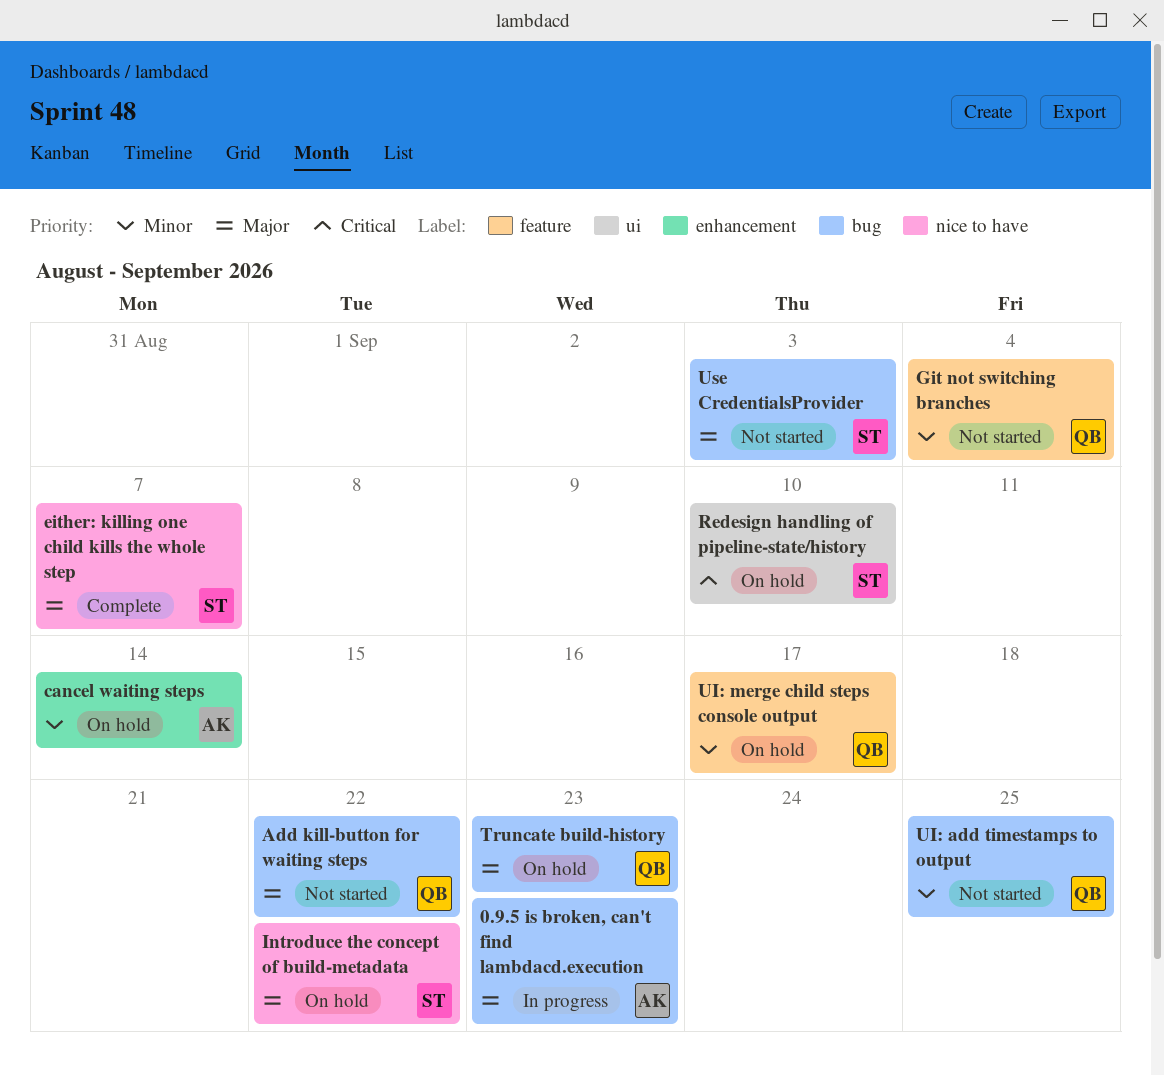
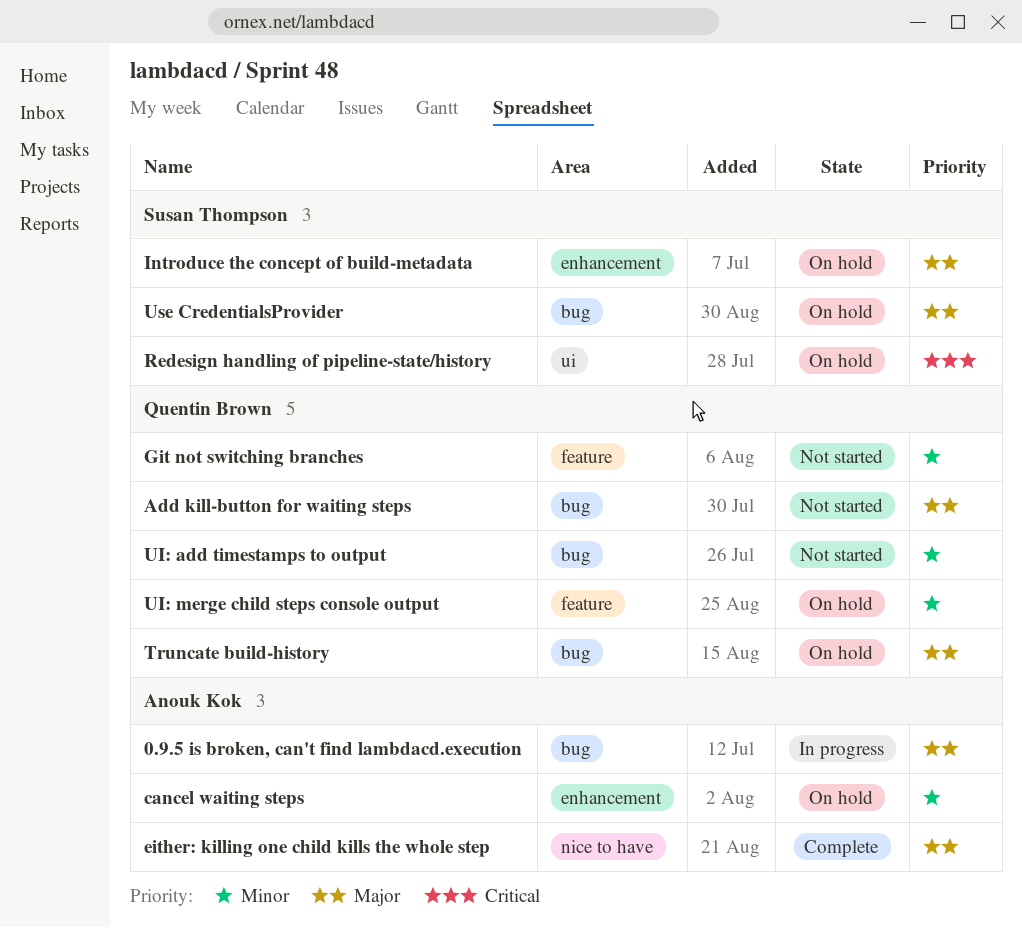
either: killing one child kills the whole step, owner: Susan Thompson -> Anouk Kok
Introduce the concept of build-metadata, label: nice to have -> enhancement
Use CredentialsProvider, status: Not started -> On hold

